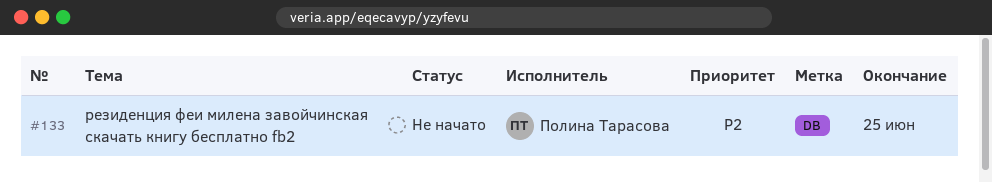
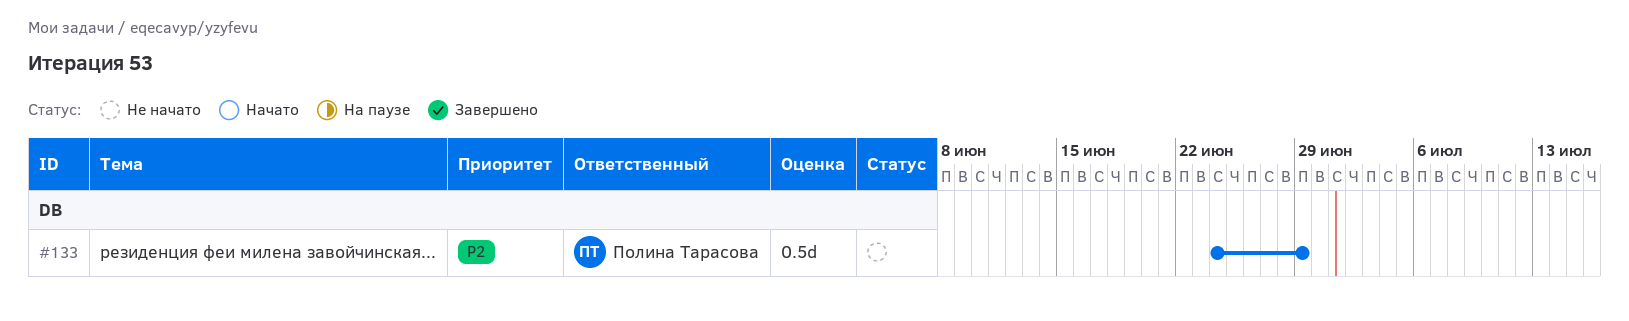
#133, due: Jun 25 -> Jun 29

